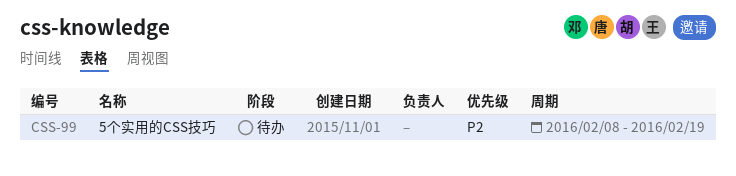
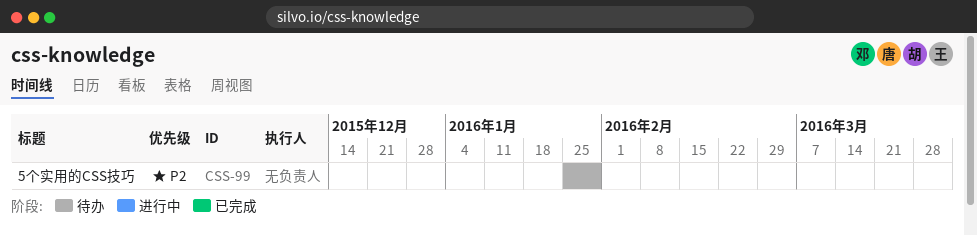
CSS-99, start: Feb 8 -> Jan 25
CSS-99, due: Feb 19 -> Jan 29

